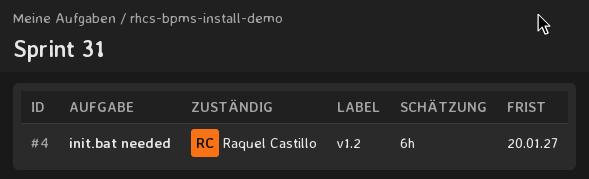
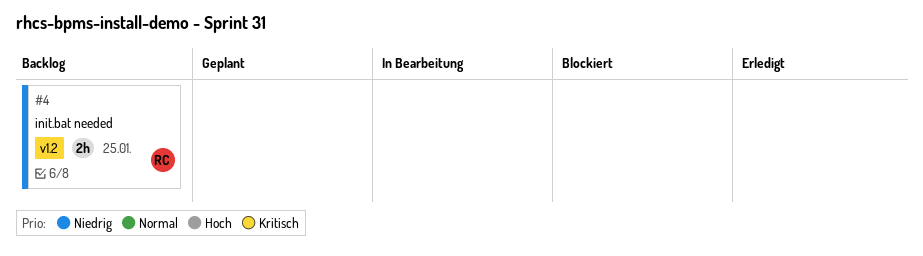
#4, estimate: 6h -> 2h
#4, due: Jan 20 -> Jan 25

